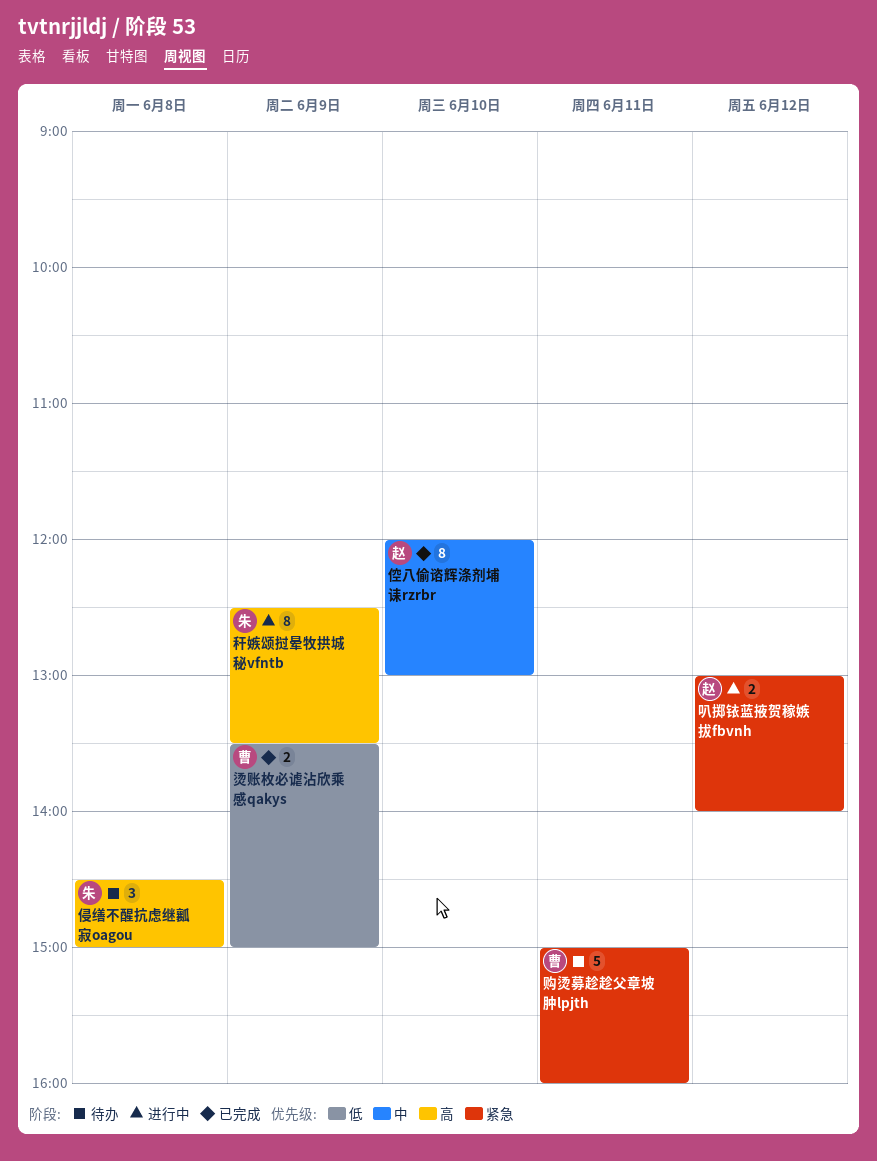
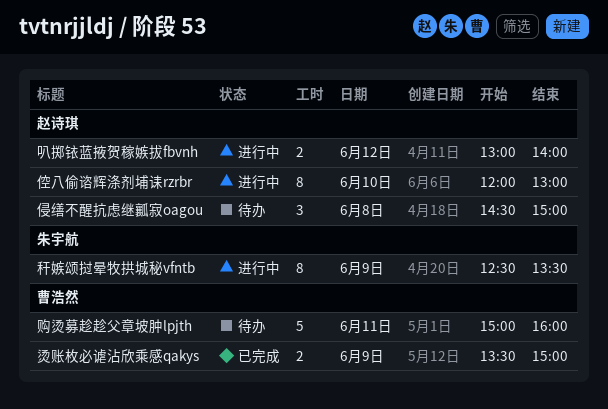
侵缮不醒抗虑继瓤寂oagou, owner: 朱宇航 -> 赵诗琪
倥八偷谘辉涤剂埔诔rzrbr, status: 已完成 -> 进行中

